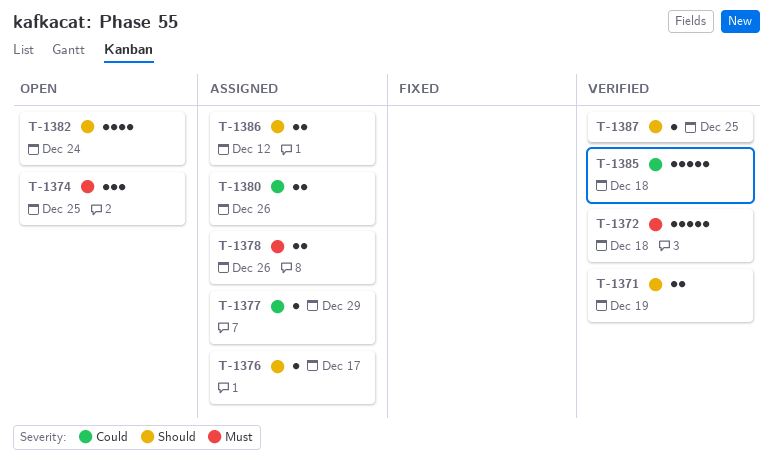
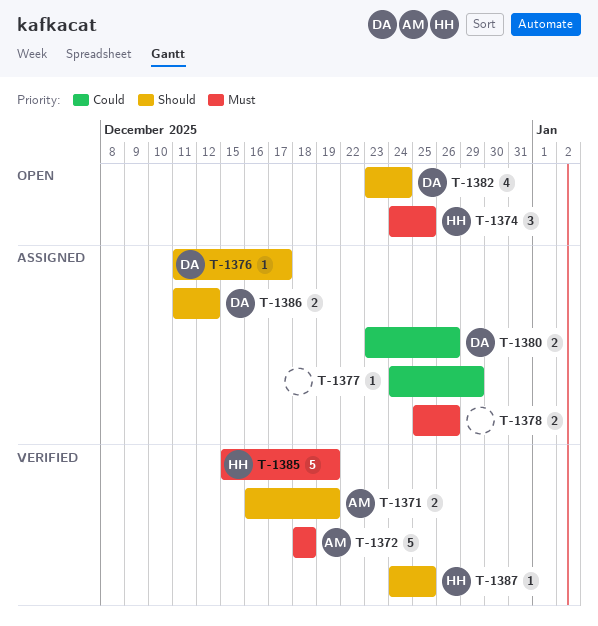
T-1385, priority: Could -> Must
T-1385, due: Dec 18 -> Dec 19

